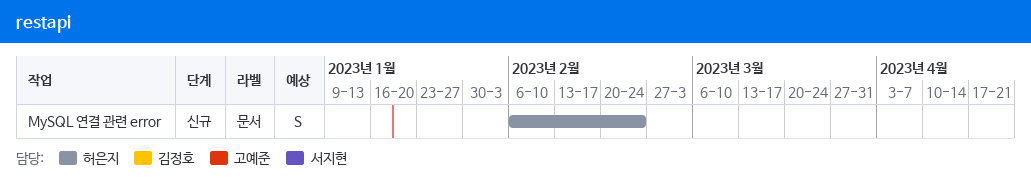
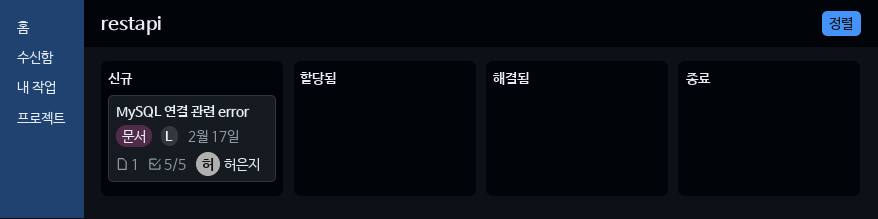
MySQL 연결 관련 error, estimate: S -> L
MySQL 연결 관련 error, due: Feb 24 -> Feb 17

